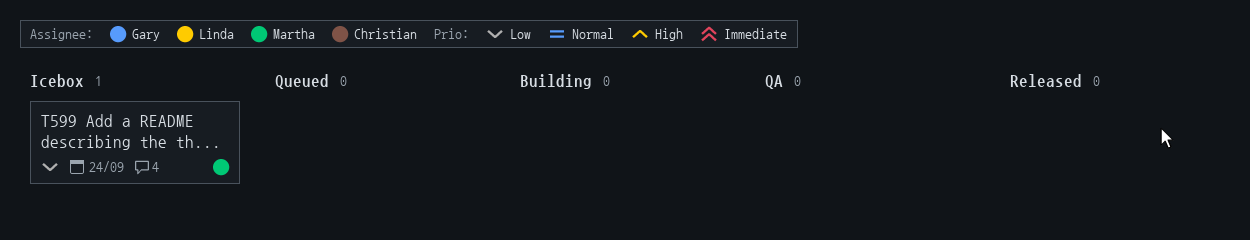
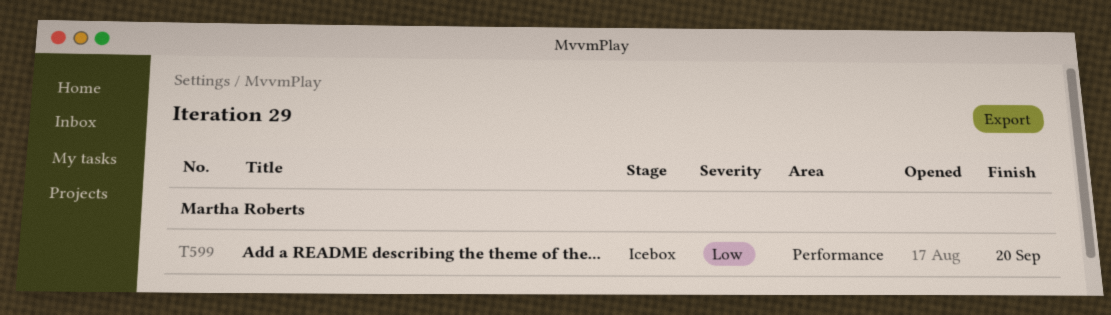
T599, due: Sep 24 -> Sep 20

